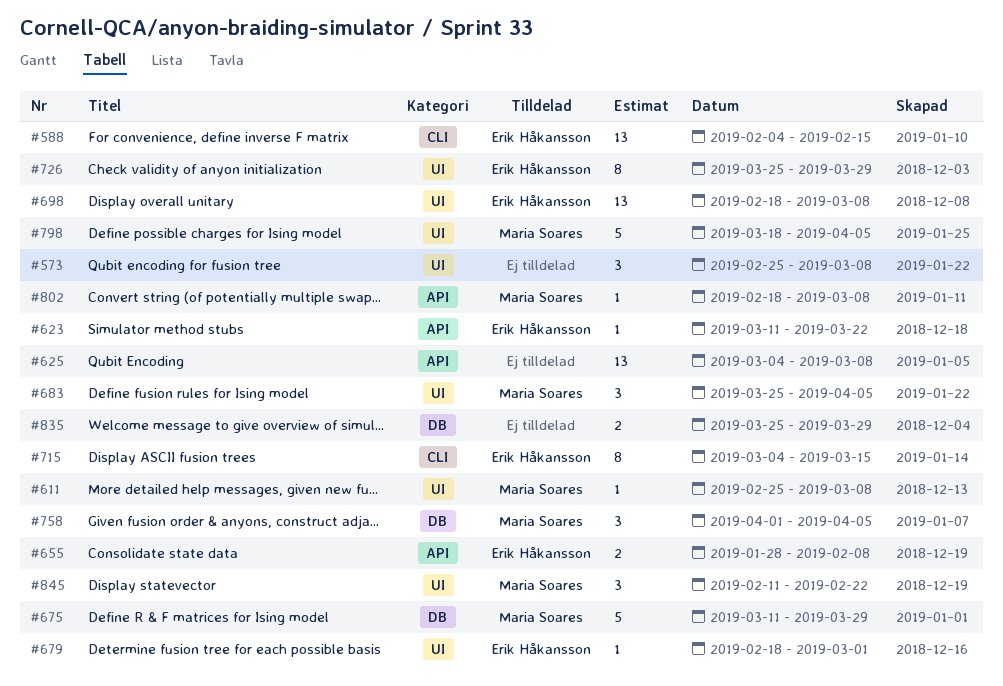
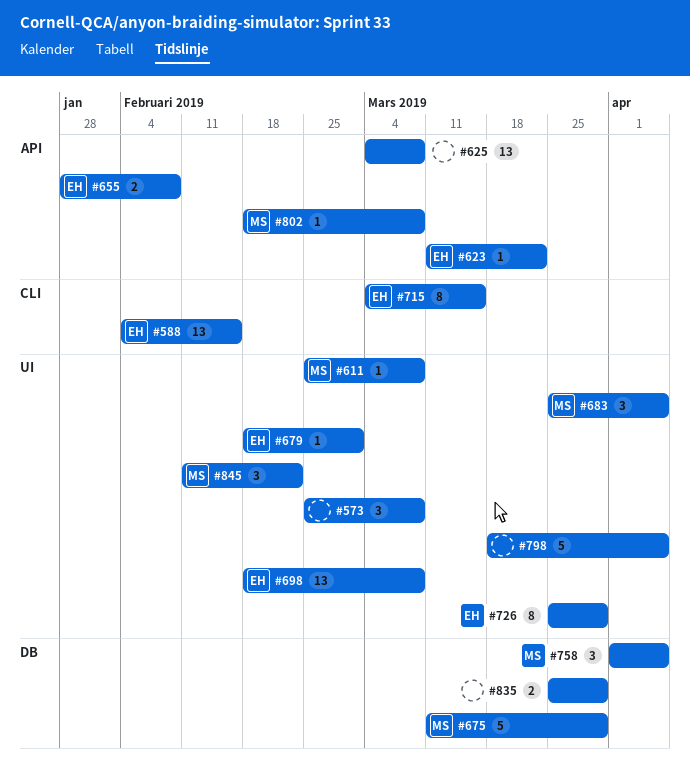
#798, owner: Maria Soares -> none

